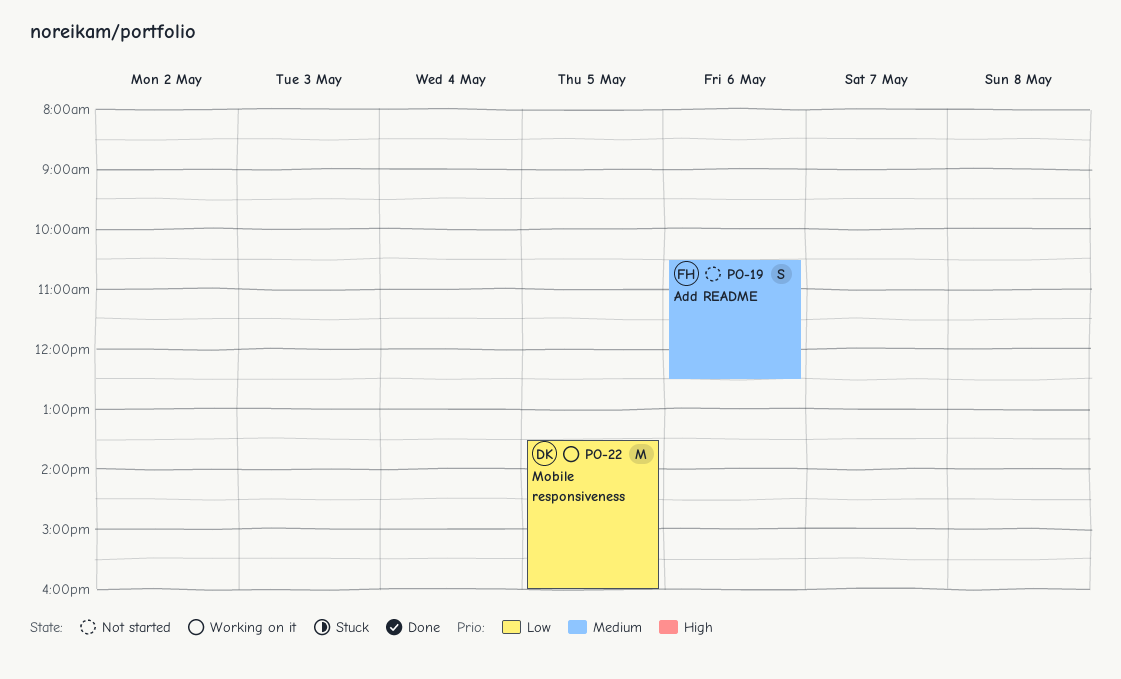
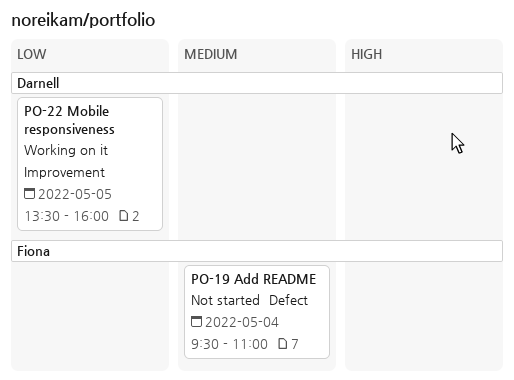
PO-19, day: May 6 -> May 4
PO-19, begins: 10:30 -> 09:30
PO-19, ends: 12:30 -> 11:00

